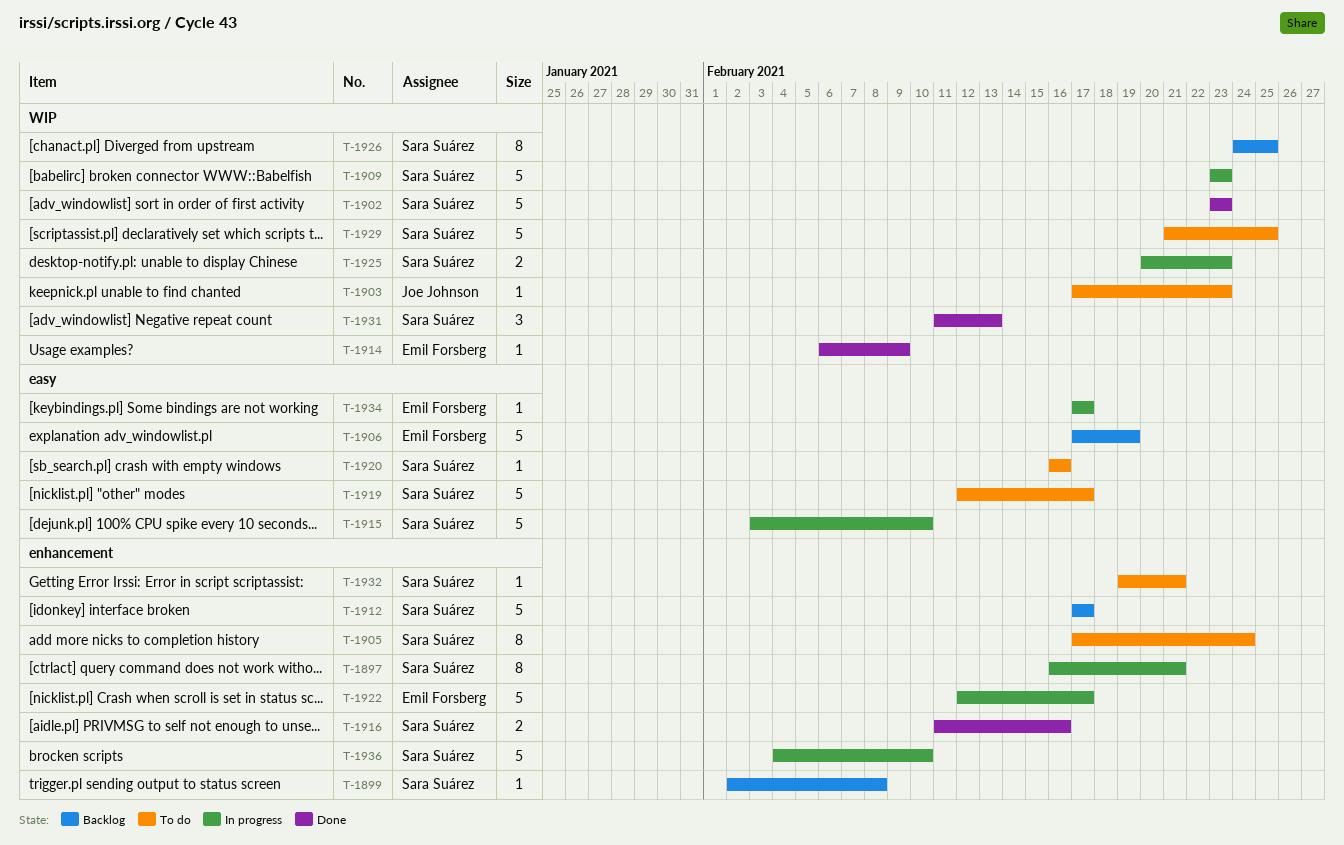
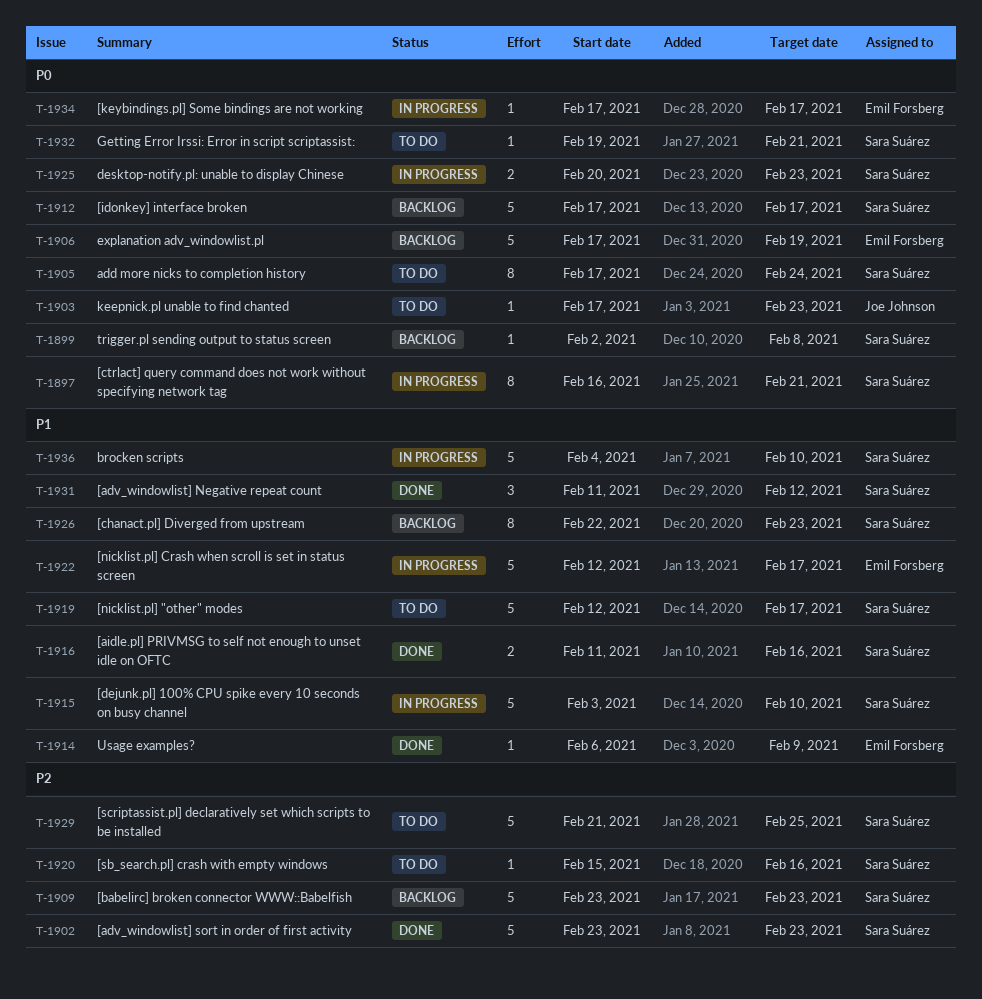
T-1909, status: In progress -> Backlog
T-1920, start: Feb 16 -> Feb 15
T-1926, start: Feb 24 -> Feb 22
T-1926, due: Feb 25 -> Feb 23
T-1931, due: Feb 13 -> Feb 12

